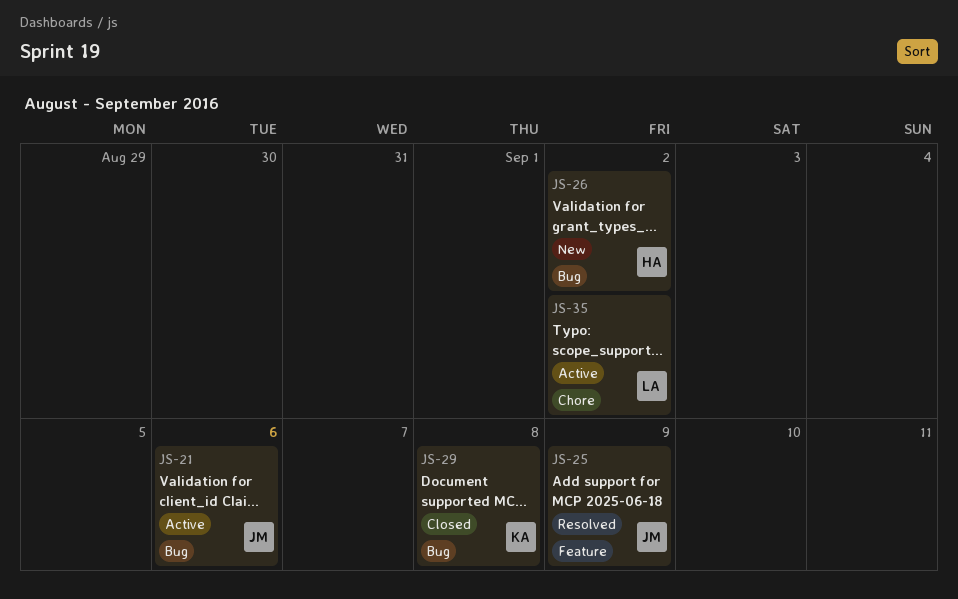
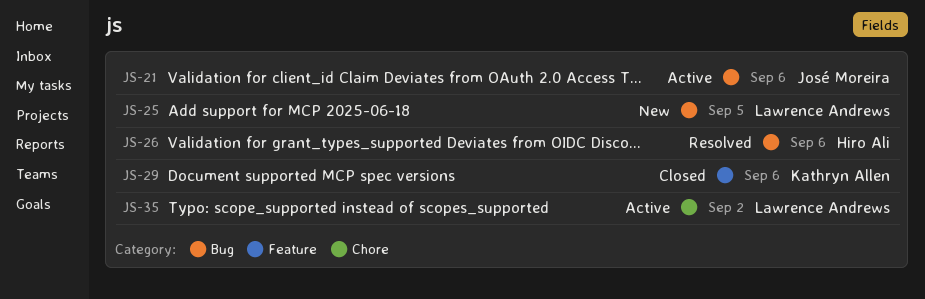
JS-25, status: Resolved -> New
JS-25, owner: José Moreira -> Lawrence Andrews
JS-25, label: Feature -> Bug
JS-25, due: Sep 9 -> Sep 5
JS-26, status: New -> Resolved
JS-26, due: Sep 2 -> Sep 6
JS-29, label: Bug -> Feature
JS-29, due: Sep 8 -> Sep 6

